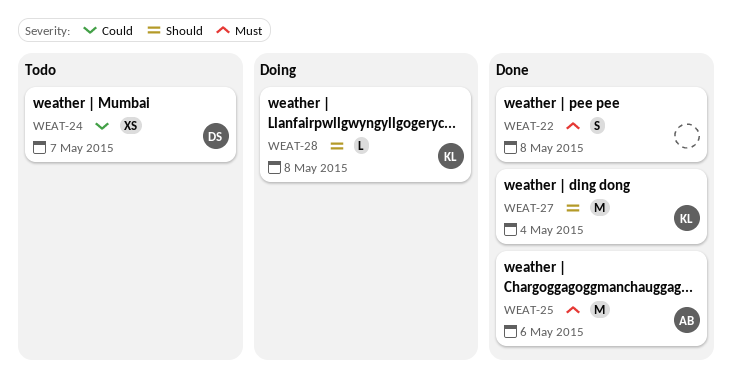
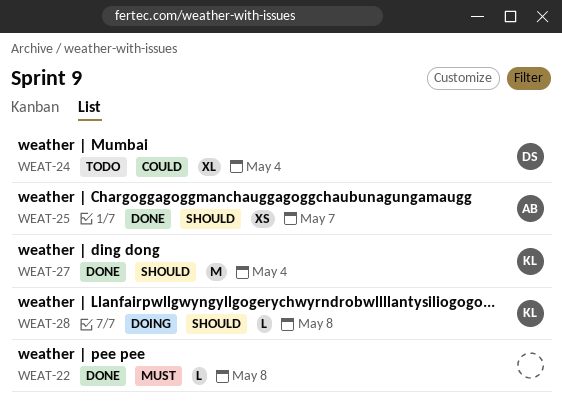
WEAT-22, estimate: S -> L
WEAT-24, estimate: XS -> XL
WEAT-24, due: May 7 -> May 4
WEAT-25, priority: Must -> Should
WEAT-25, estimate: M -> XS
WEAT-25, due: May 6 -> May 7

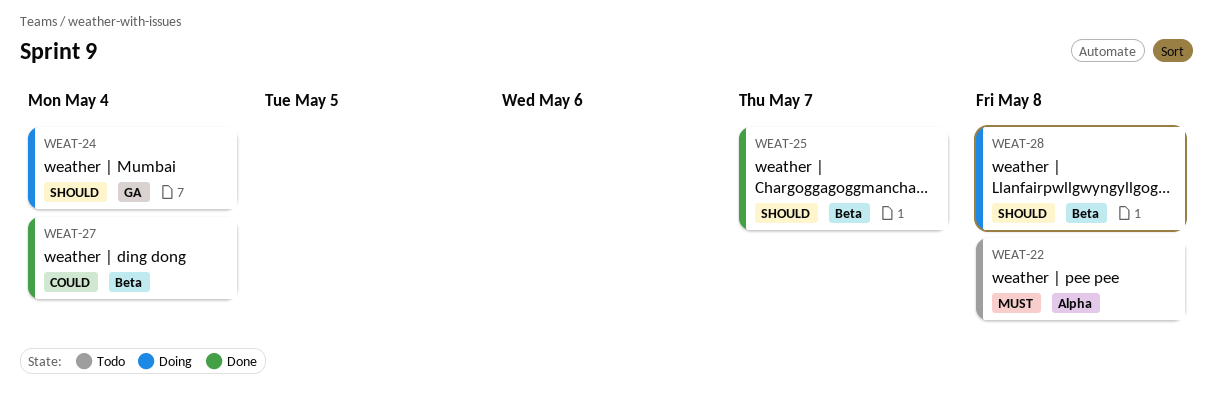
WEAT-22, status: Done -> Todo
WEAT-24, status: Todo -> Doing
WEAT-24, priority: Could -> Should
WEAT-27, priority: Should -> Could

